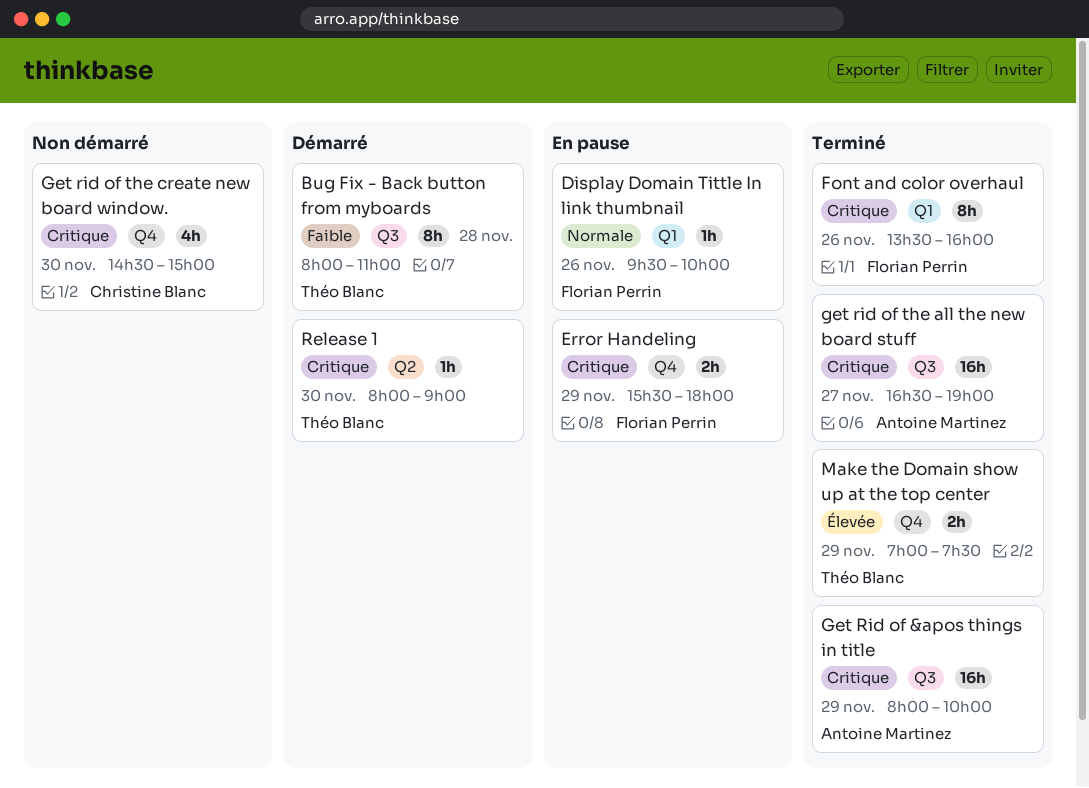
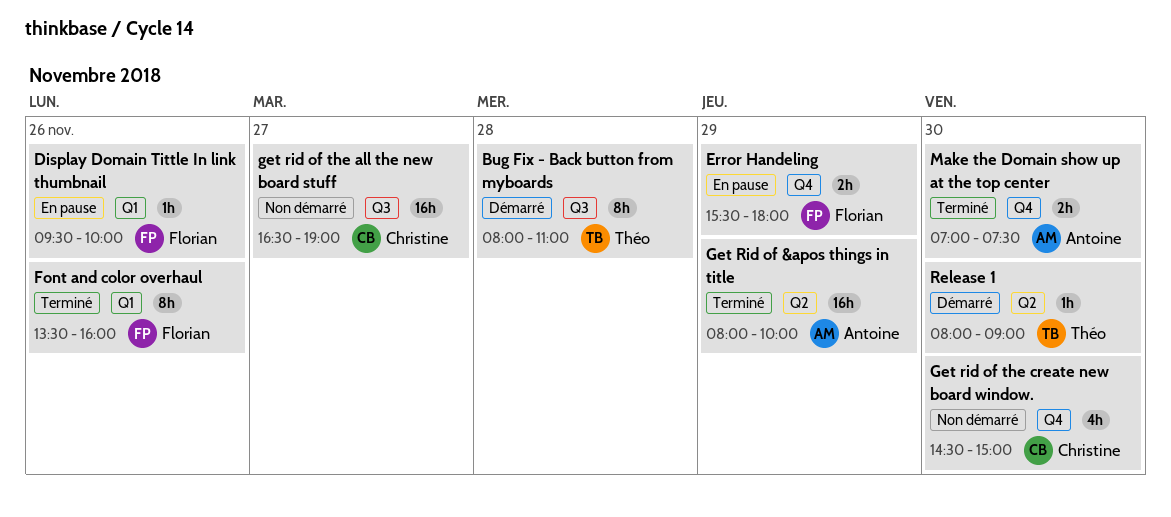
Get Rid of &apos things in title, label: Q3 -> Q2
get rid of the all the new board stuff, status: Terminé -> Non démarré
get rid of the all the new board stuff, owner: Antoine Martinez -> Christine Blanc
Make the Domain show up at the top center, owner: Théo Blanc -> Antoine Martinez
Make the Domain show up at the top center, day: Nov 29 -> Nov 30

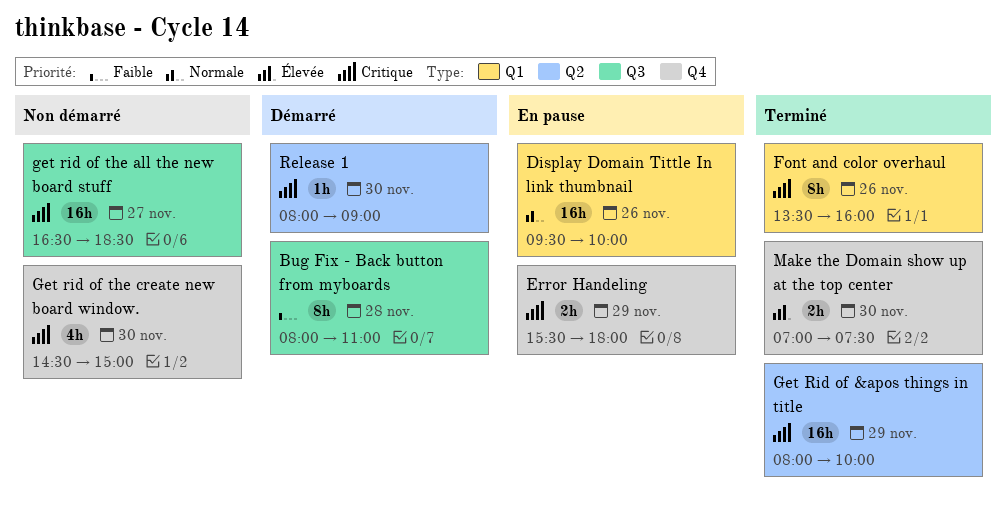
Display Domain Tittle In link thumbnail, estimate: 1h -> 16h
get rid of the all the new board stuff, ends: 19:00 -> 18:30

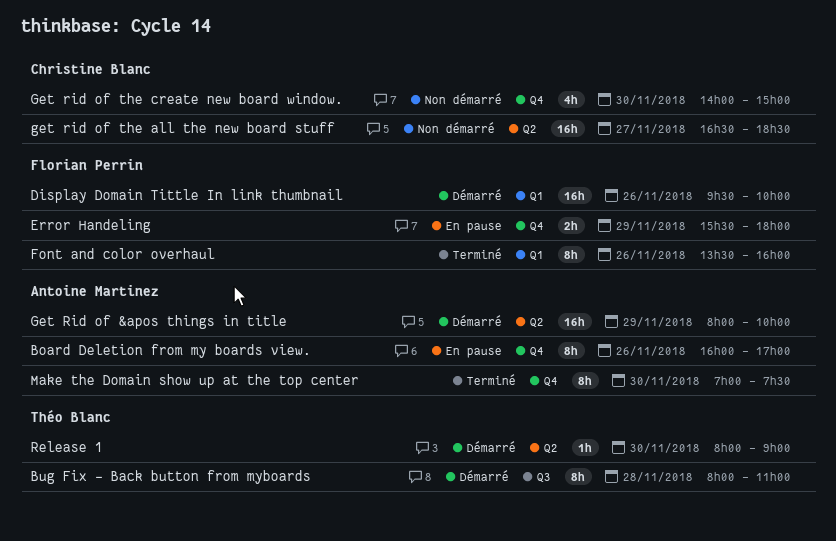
Board Deletion from my boards view.: none -> present
Display Domain Tittle In link thumbnail, status: En pause -> Démarré
Get Rid of &apos things in title, status: Terminé -> Démarré
get rid of the all the new board stuff, label: Q3 -> Q2
Get rid of the create new board window., begins: 14:30 -> 14:00
Make the Domain show up at the top center, estimate: 2h -> 8h

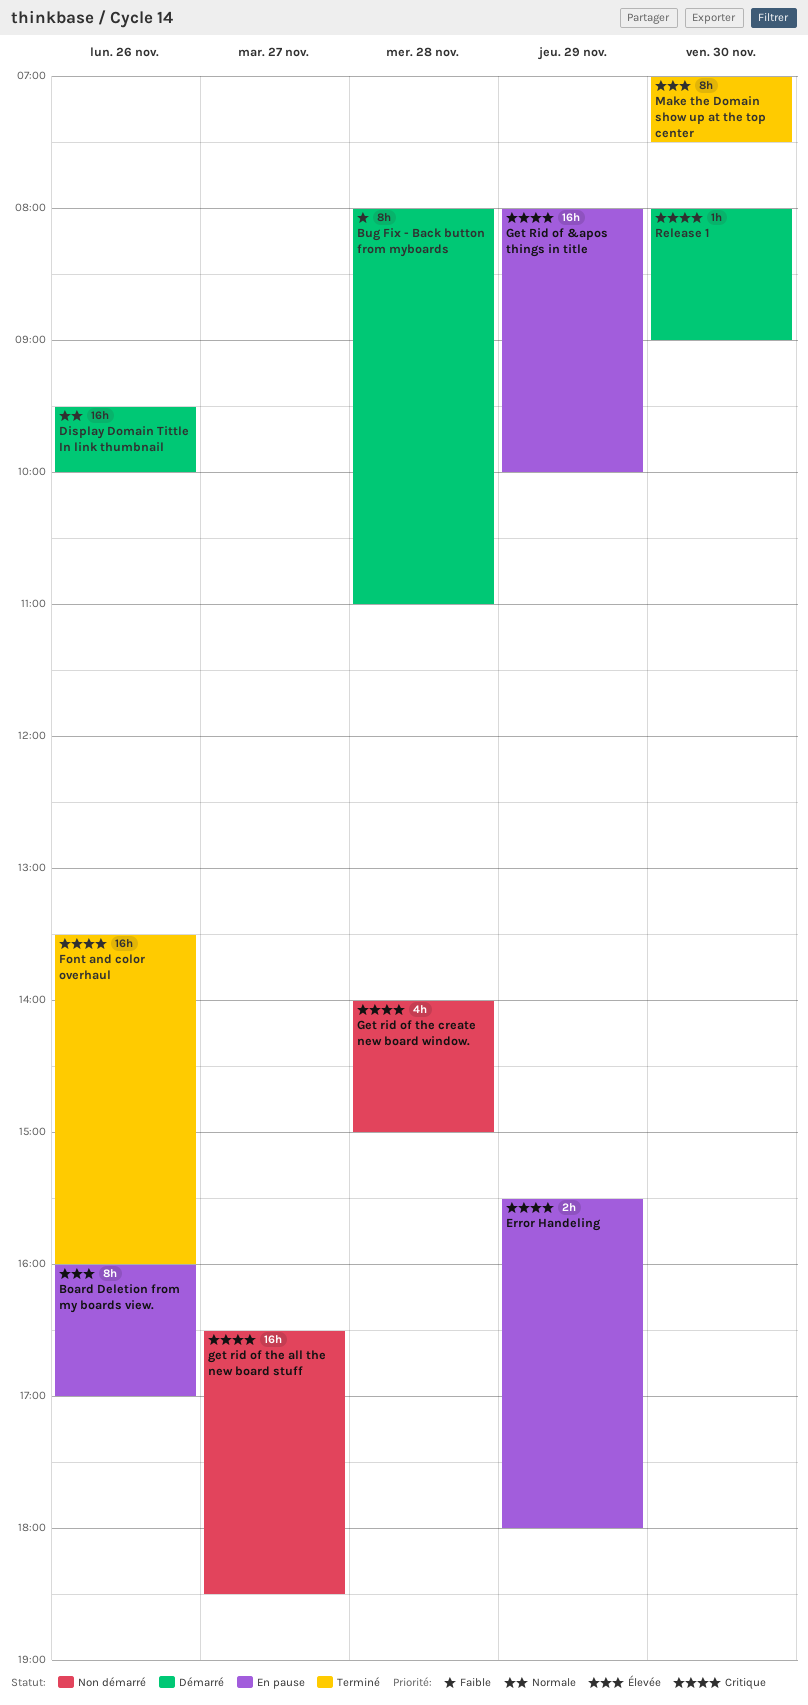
Font and color overhaul, estimate: 8h -> 16h
Get Rid of &apos things in title, status: Démarré -> En pause
Get rid of the create new board window., day: Nov 30 -> Nov 28

